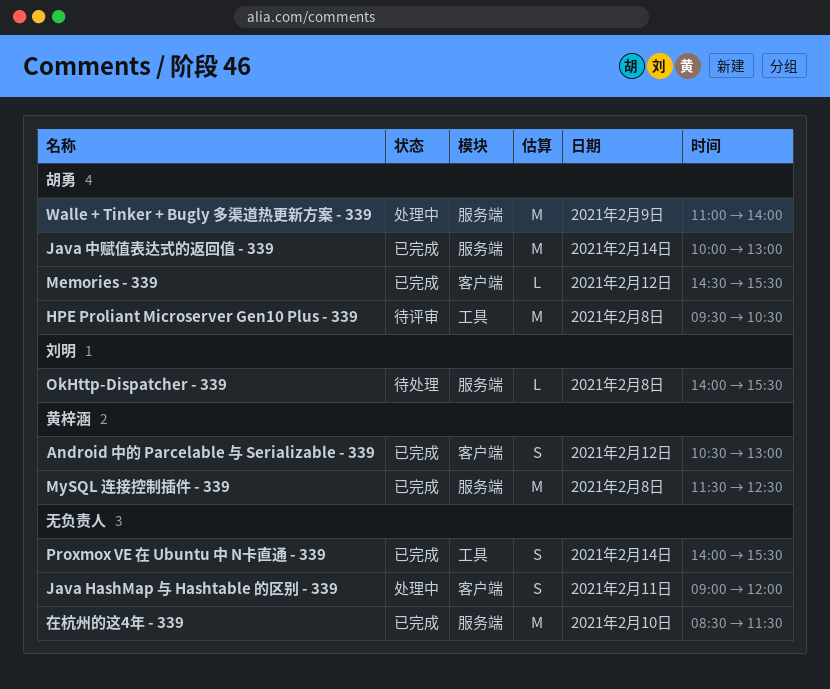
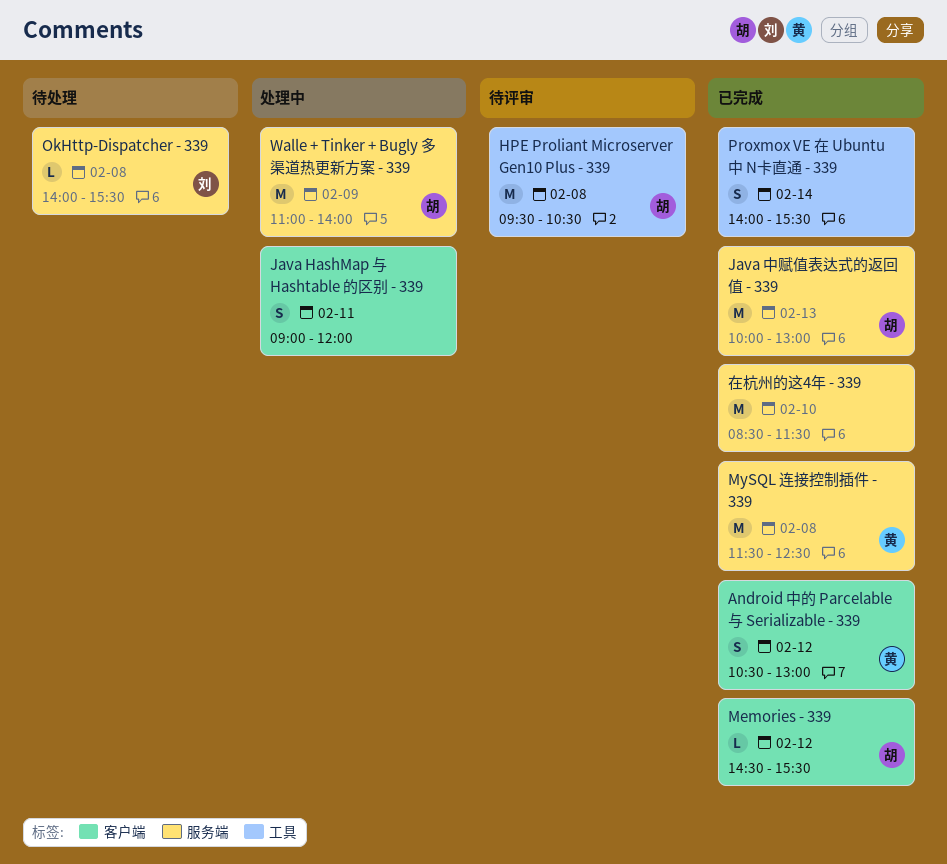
Java 中赋值表达式的返回值 - 339, day: Feb 14 -> Feb 13

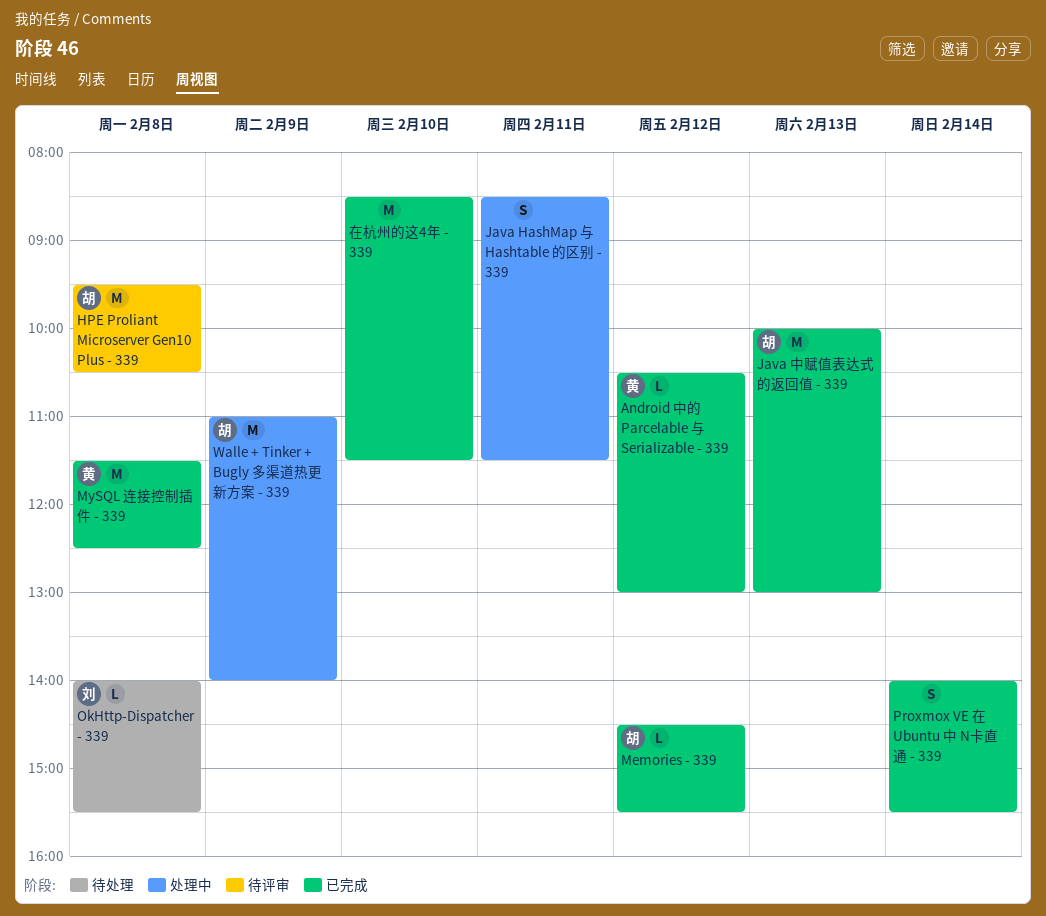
Android 中的 Parcelable 与 Serializable - 339, estimate: S -> L
Java HashMap 与 Hashtable 的区别 - 339, begins: 09:00 -> 08:30
Java HashMap 与 Hashtable 的区别 - 339, ends: 12:00 -> 11:30

